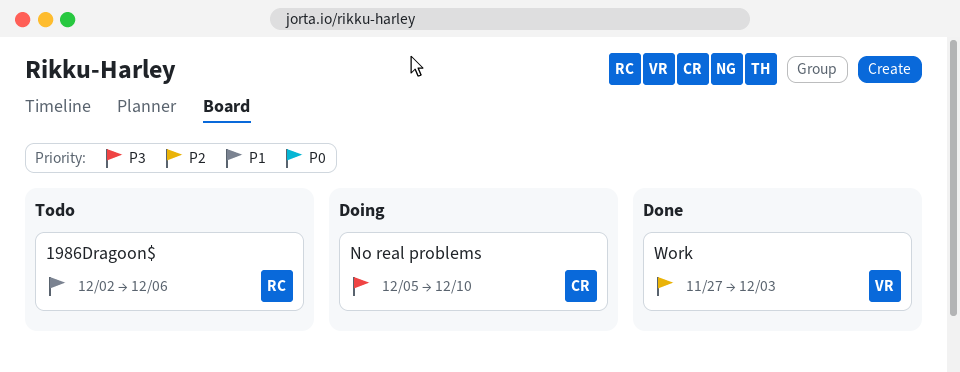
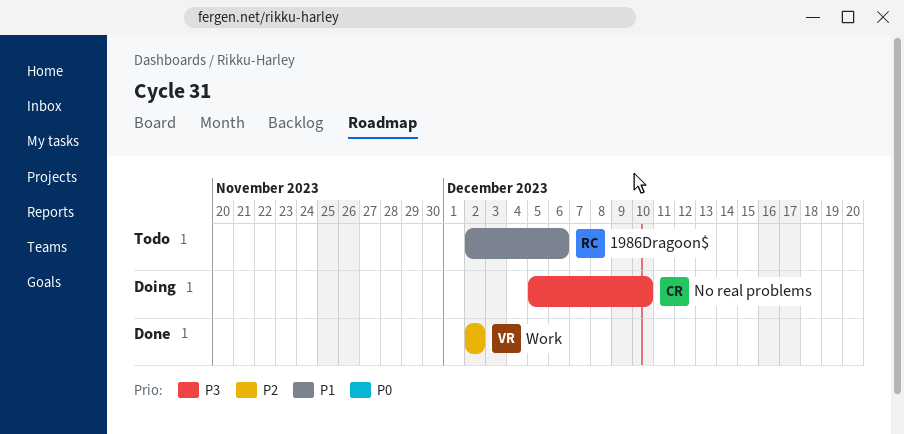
Work, start: Nov 27 -> Dec 2
Work, due: Dec 3 -> Dec 2

